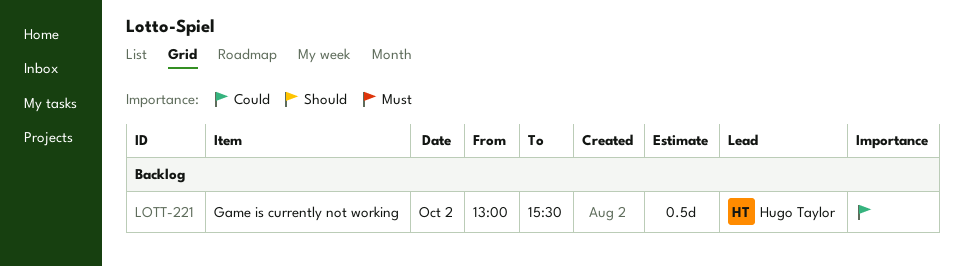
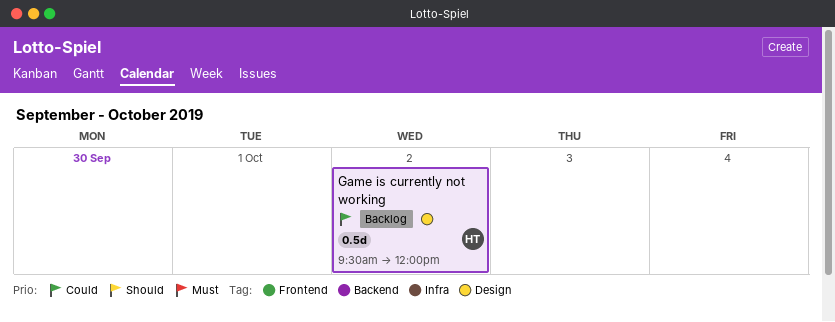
Game is currently not working, begins: 13:00 -> 09:30
Game is currently not working, ends: 15:30 -> 12:00

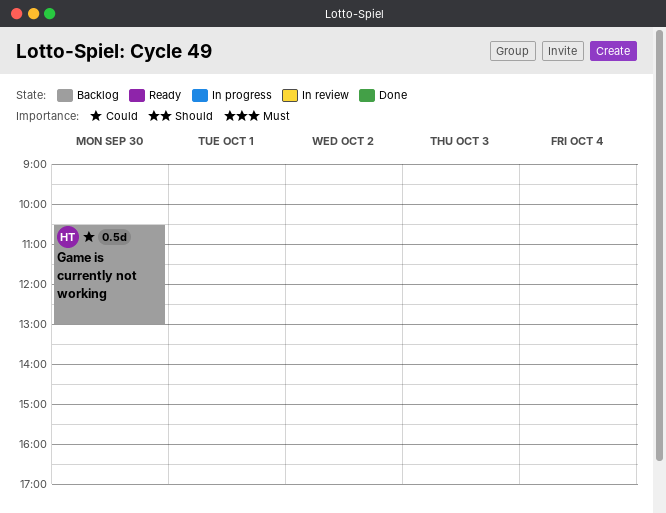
Game is currently not working, day: Oct 2 -> Sep 30
Game is currently not working, begins: 09:30 -> 10:30
Game is currently not working, ends: 12:00 -> 13:00

